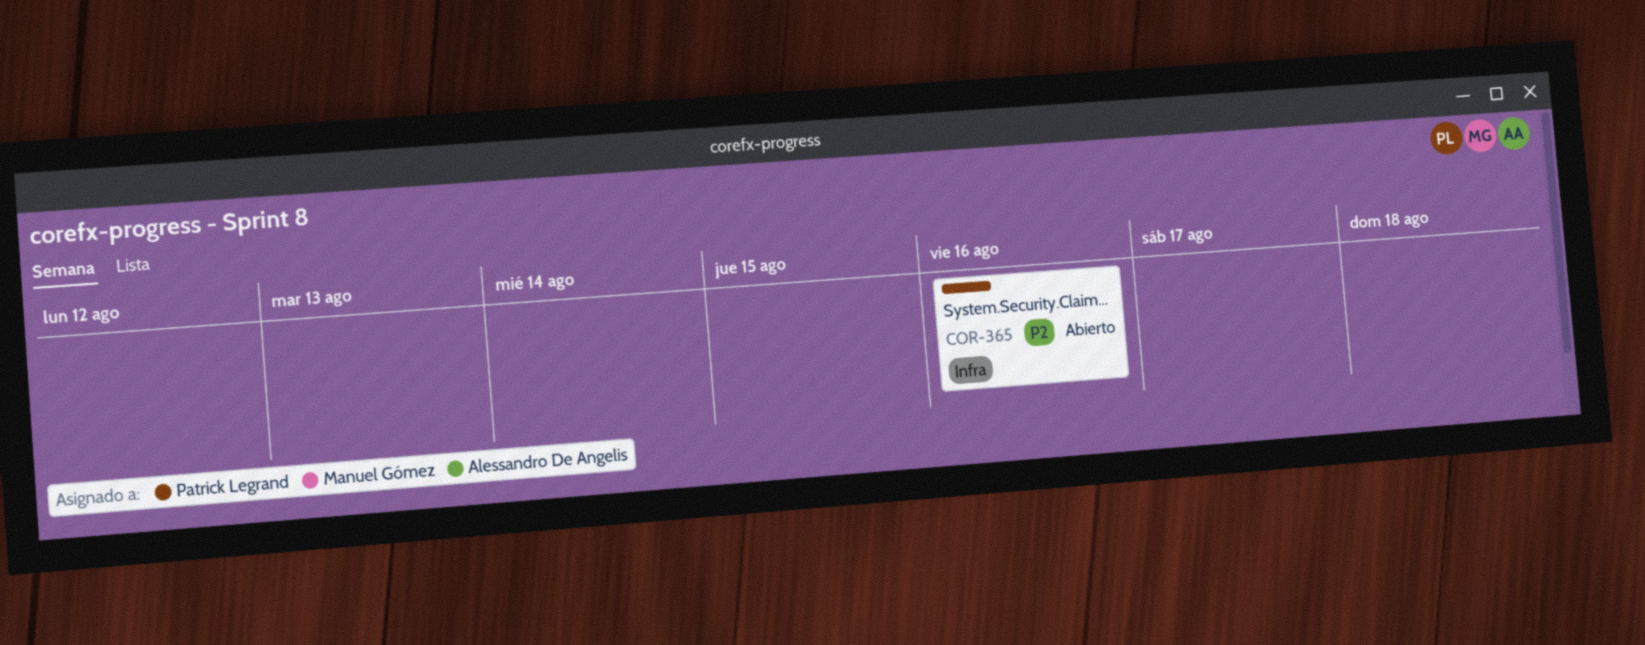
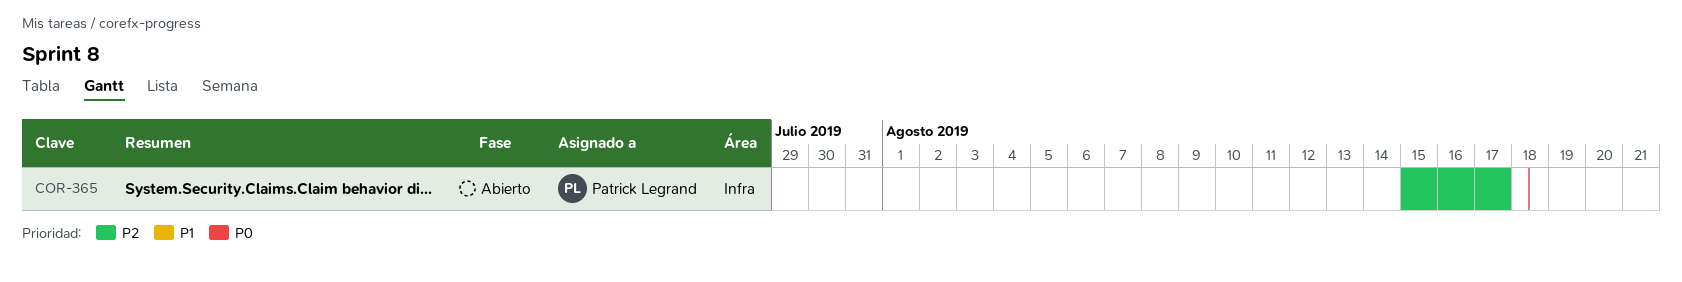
COR-365, due: Aug 16 -> Aug 17

